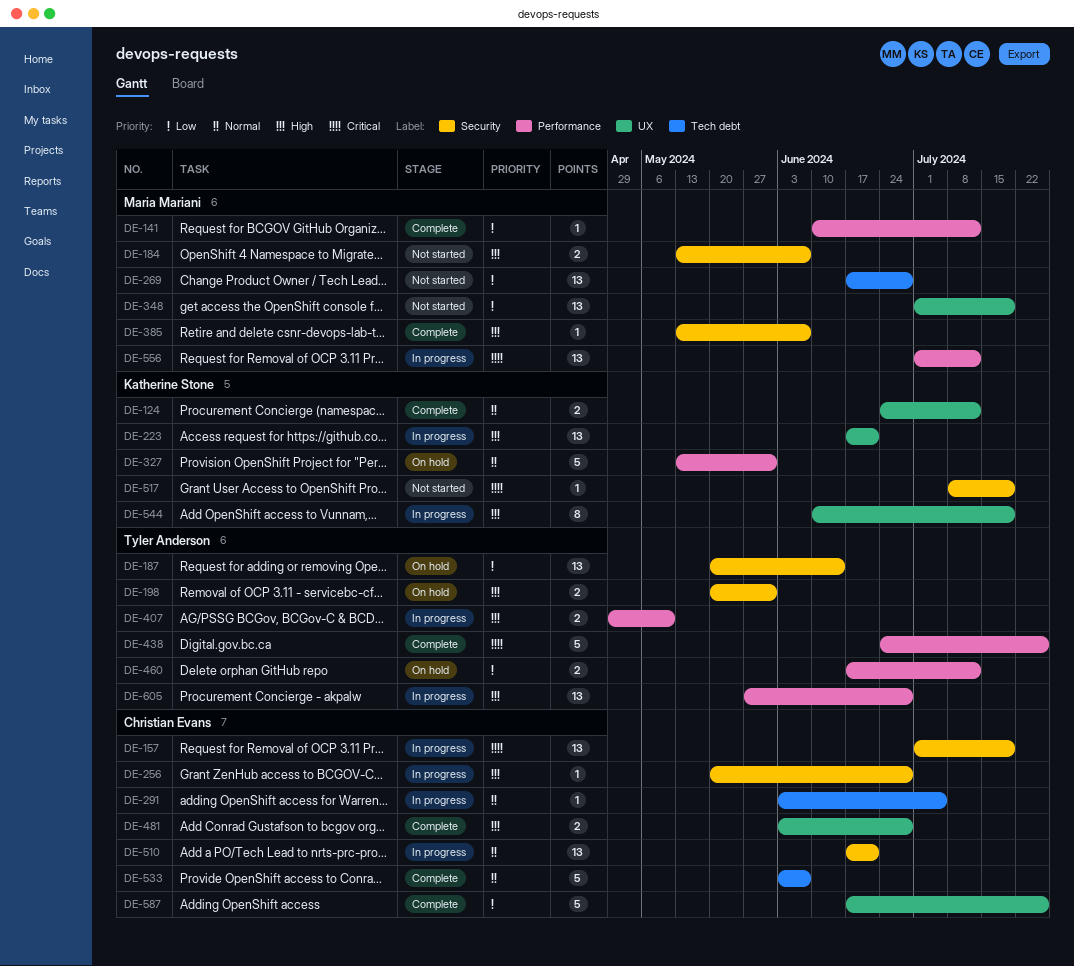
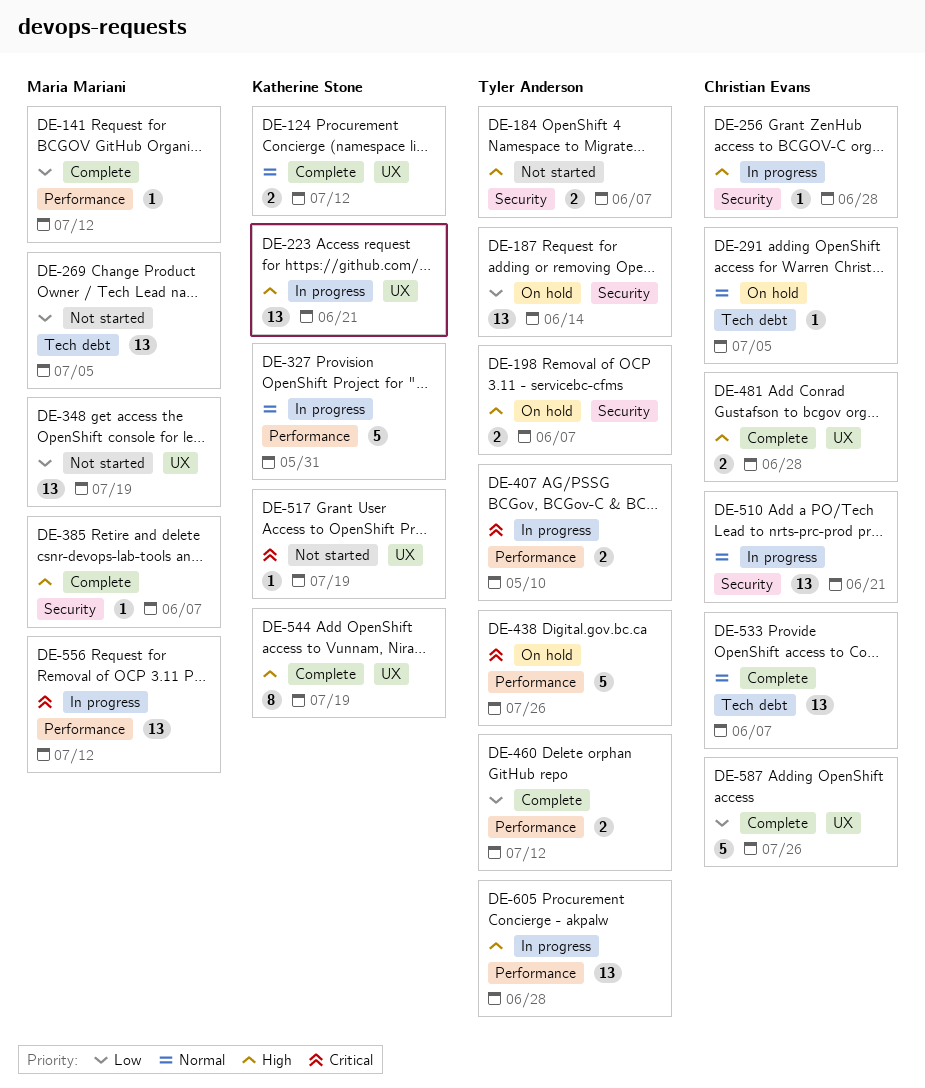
DE-157: present -> none
DE-184, owner: Maria Mariani -> Tyler Anderson
DE-198, due: May 31 -> Jun 7
DE-269, due: Jun 28 -> Jul 5
DE-291, status: In progress -> On hold
DE-327, status: On hold -> In progress
DE-407, priority: High -> Critical
DE-438, status: Complete -> On hold
DE-460, status: On hold -> Complete
DE-517, label: Security -> UX
DE-533, estimate: 5 -> 13
DE-544, status: In progress -> Complete

